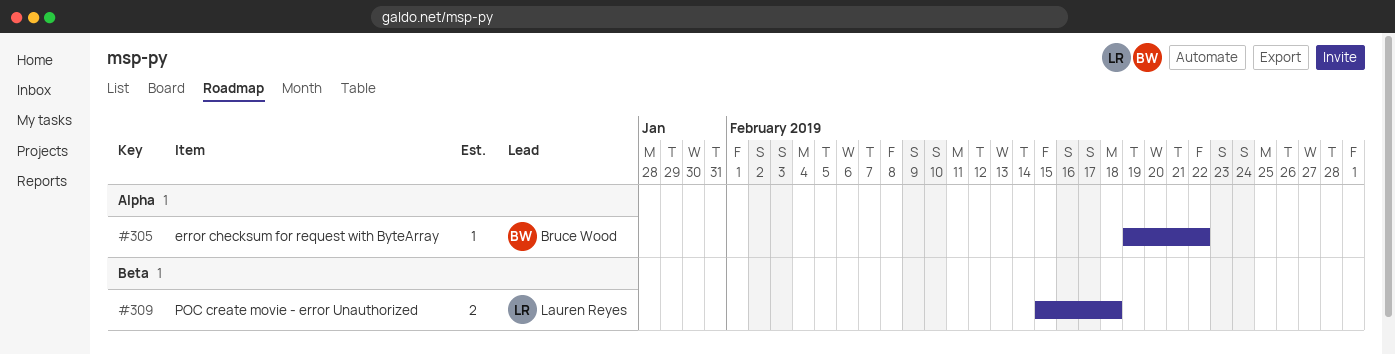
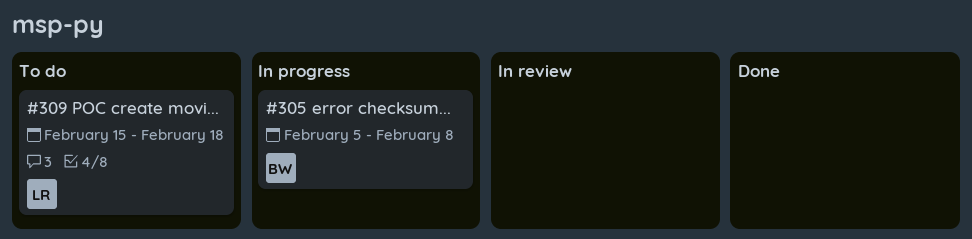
#305, start: Feb 19 -> Feb 5
#305, due: Feb 22 -> Feb 8

